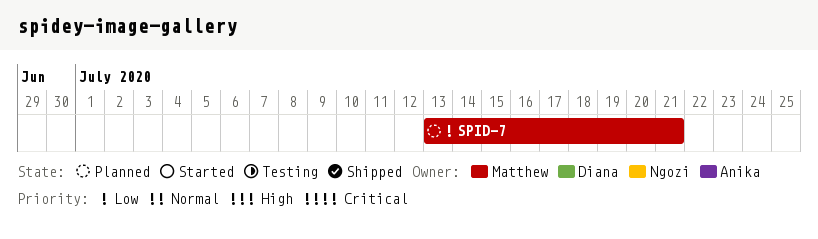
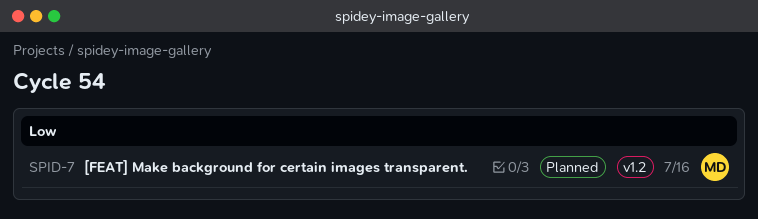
SPID-7, due: Jul 21 -> Jul 16

